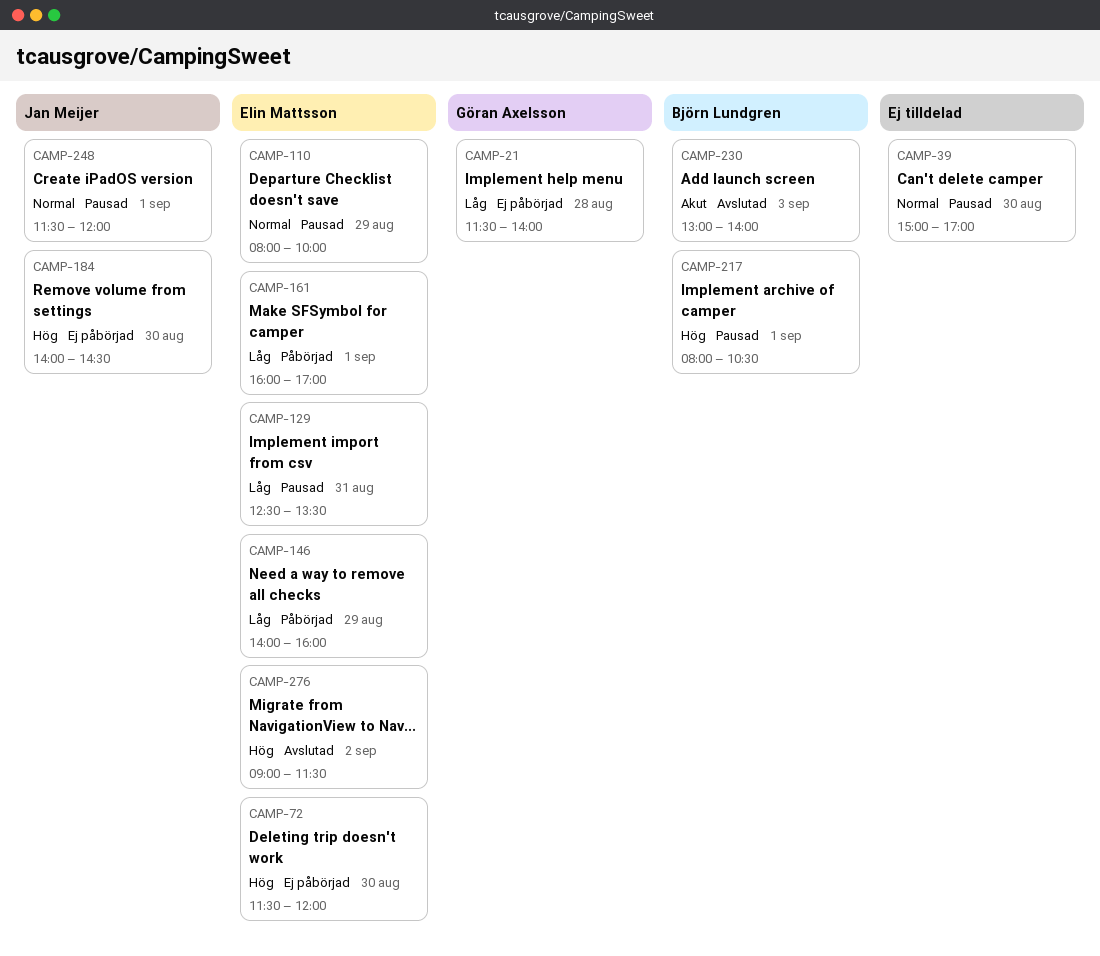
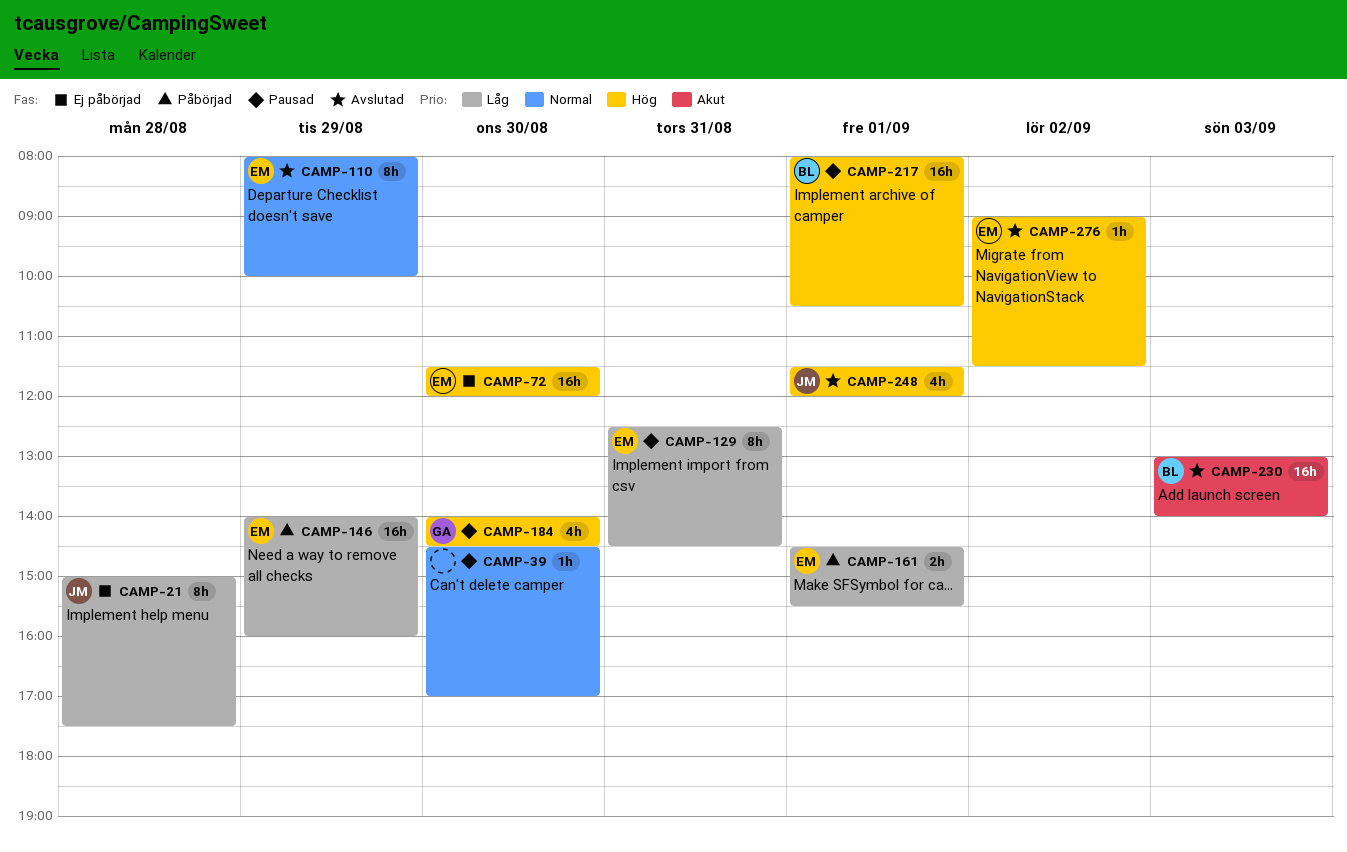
CAMP-21, owner: Göran Axelsson -> Jan Meijer
CAMP-21, begins: 11:30 -> 15:00
CAMP-21, ends: 14:00 -> 17:30
CAMP-39, begins: 15:00 -> 14:30
CAMP-110, status: Pausad -> Avslutad
CAMP-129, ends: 13:30 -> 14:30
CAMP-161, begins: 16:00 -> 14:30
CAMP-161, ends: 17:00 -> 15:30
CAMP-184, status: Ej påbörjad -> Pausad
CAMP-184, owner: Jan Meijer -> Göran Axelsson
CAMP-248, status: Pausad -> Avslutad
CAMP-248, priority: Normal -> Hög

